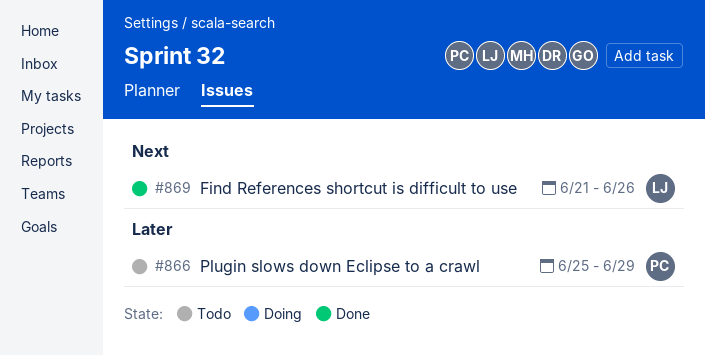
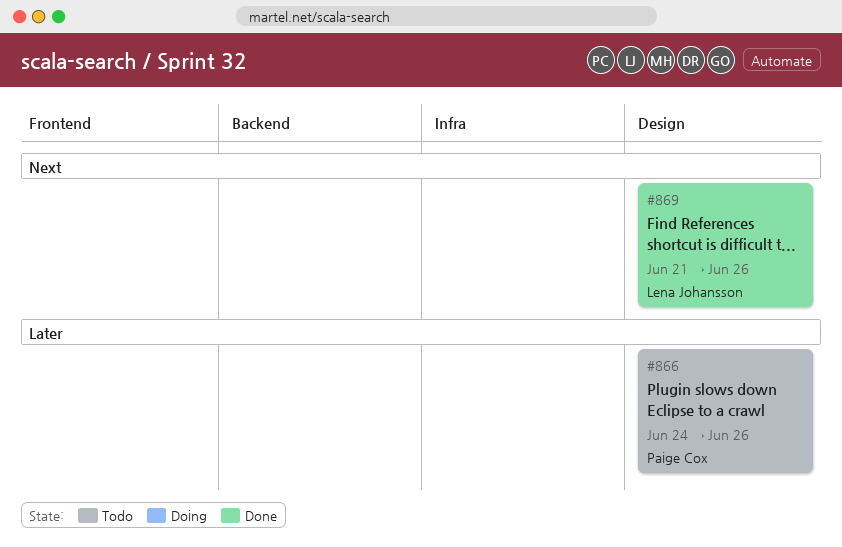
#866, start: Jun 25 -> Jun 24
#866, due: Jun 29 -> Jun 26

